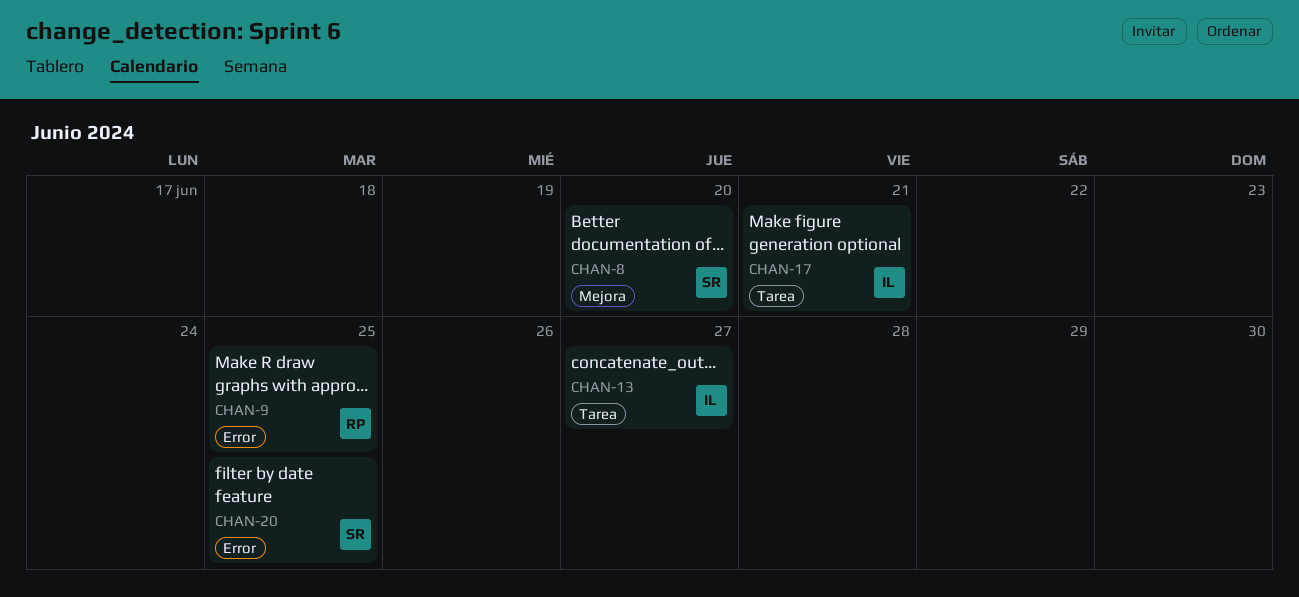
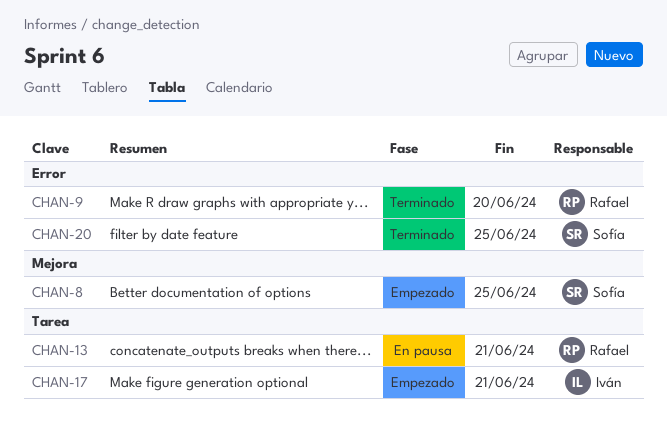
CHAN-8, due: Jun 20 -> Jun 25
CHAN-9, due: Jun 25 -> Jun 20
CHAN-13, owner: Iván -> Rafael
CHAN-13, due: Jun 27 -> Jun 21

